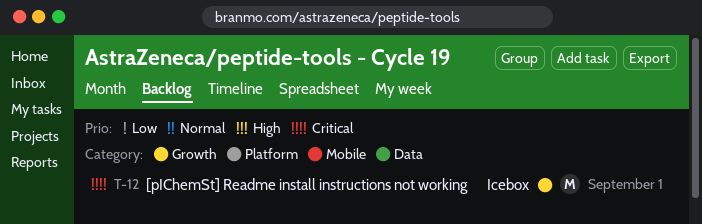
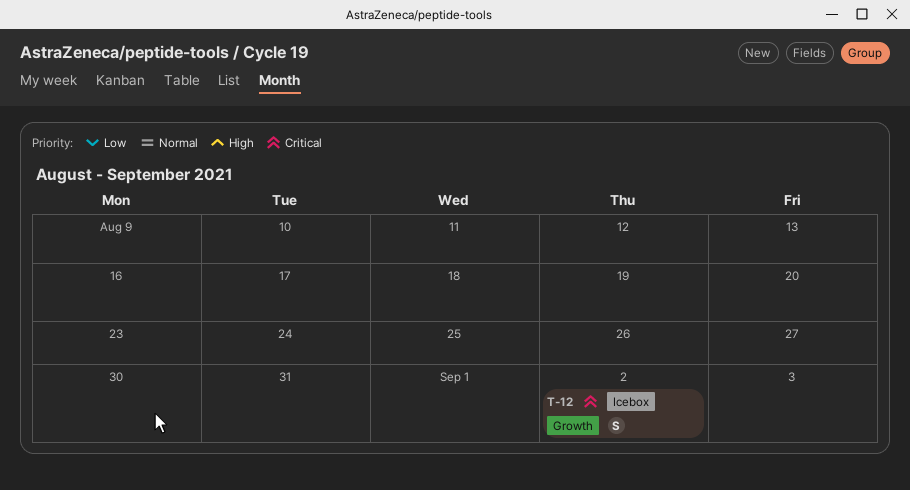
T-12, estimate: M -> S
T-12, due: Sep 1 -> Sep 2

